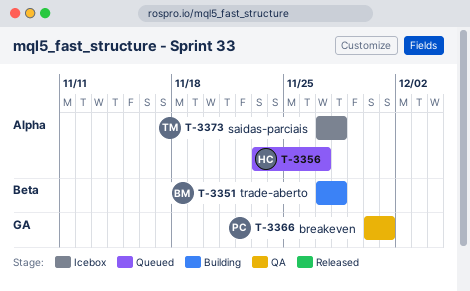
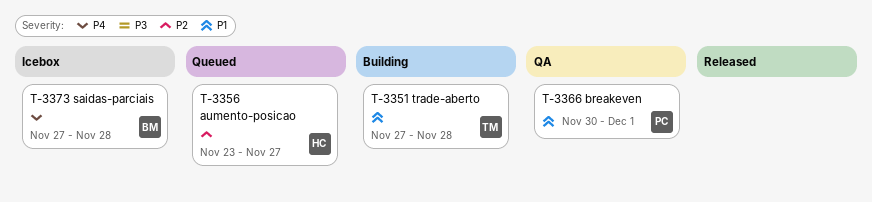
T-3351, owner: BM -> TM
T-3373, owner: TM -> BM

